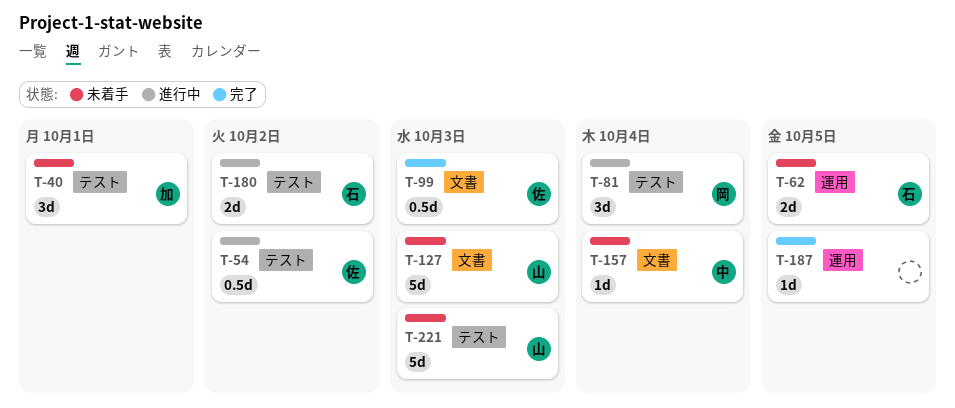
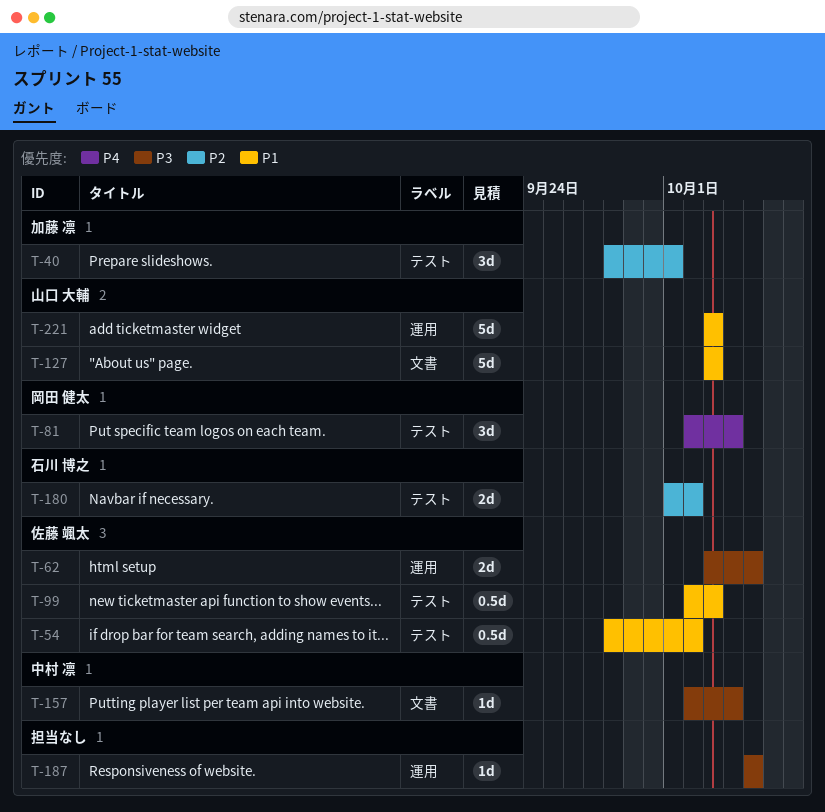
T-62, owner: 石川 博之 -> 佐藤 颯太
T-99, label: 文書 -> テスト
T-221, label: テスト -> 運用

